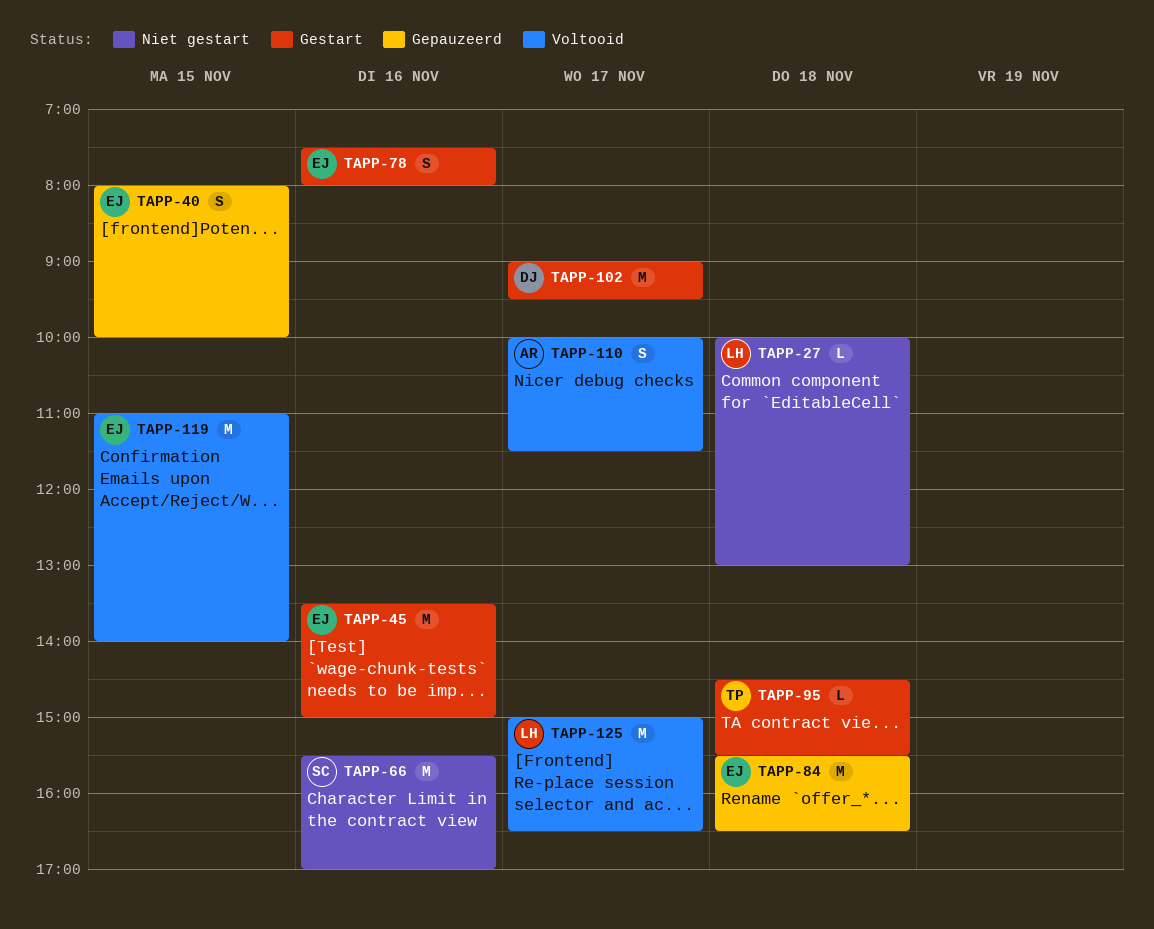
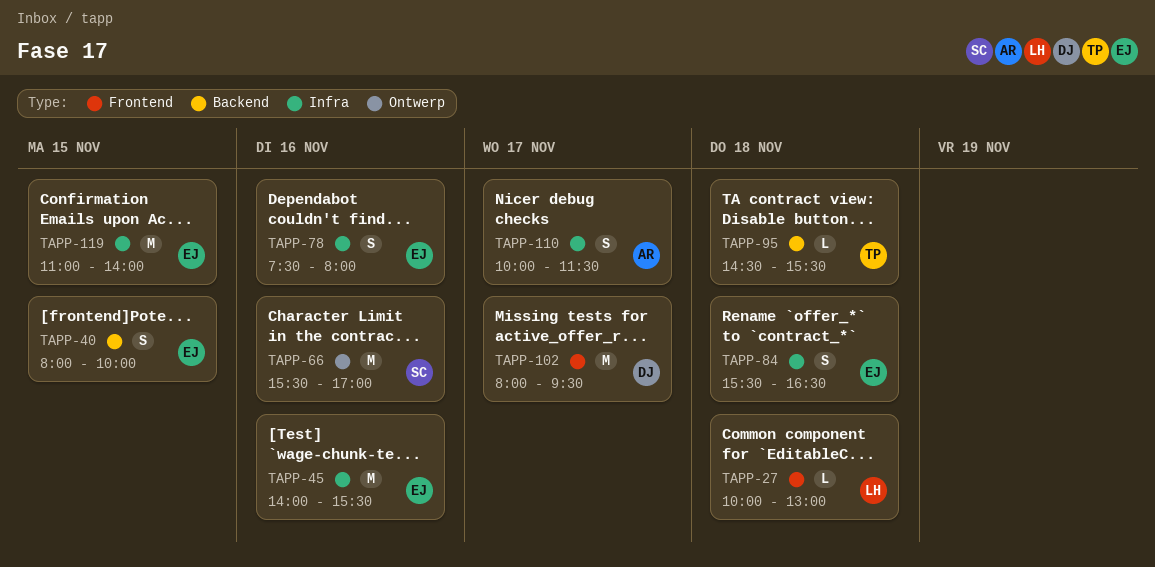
TAPP-45, begins: 13:30 -> 14:00
TAPP-45, ends: 15:00 -> 15:30
TAPP-84, estimate: M -> S
TAPP-102, begins: 09:00 -> 08:00
TAPP-125: present -> none

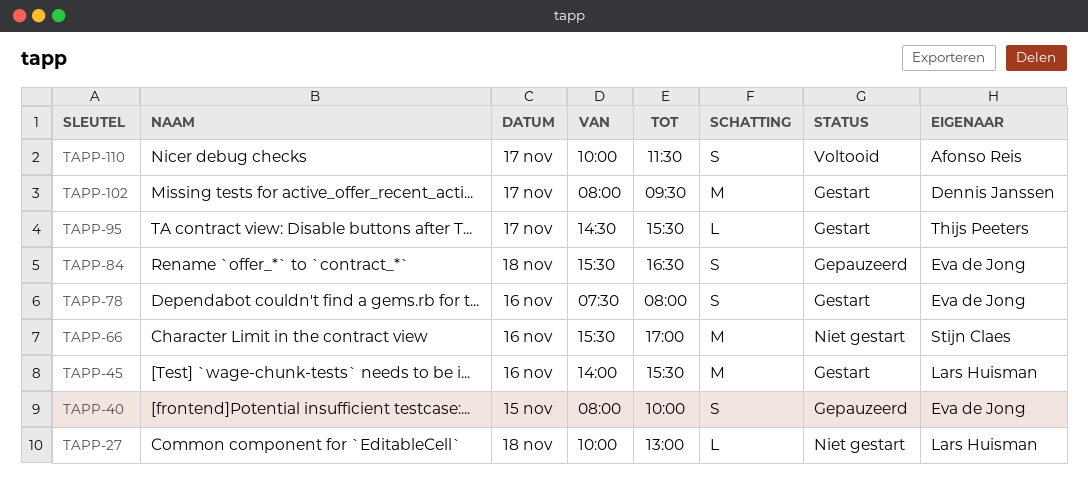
TAPP-45, owner: Eva de Jong -> Lars Huisman
TAPP-95, day: Nov 18 -> Nov 17
TAPP-119: present -> none

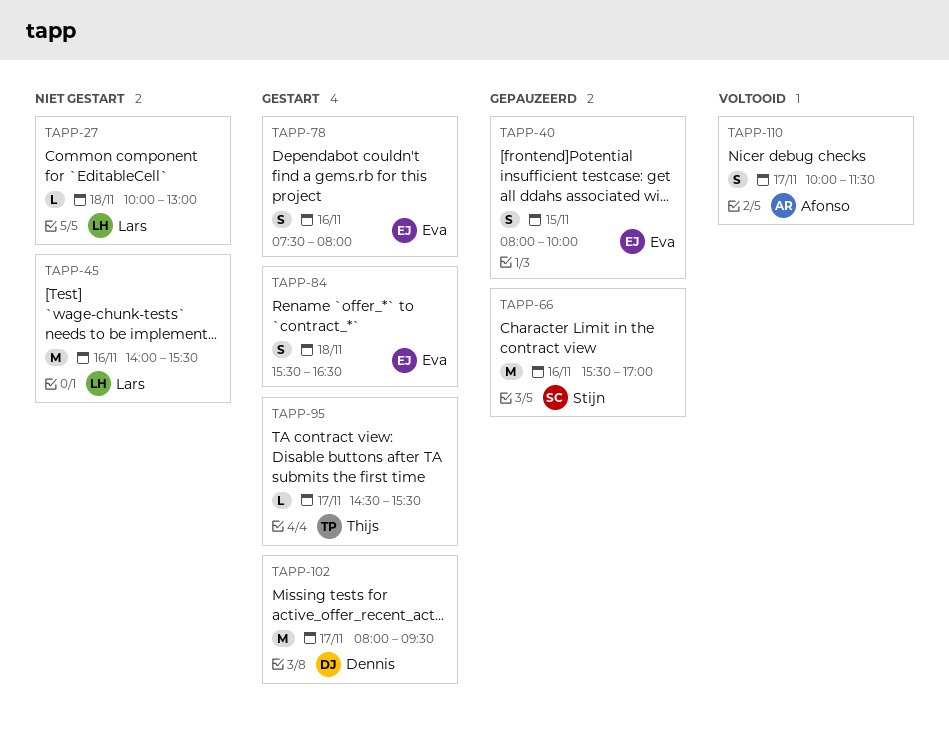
TAPP-45, status: Gestart -> Niet gestart
TAPP-66, status: Niet gestart -> Gepauzeerd
TAPP-84, status: Gepauzeerd -> Gestart

